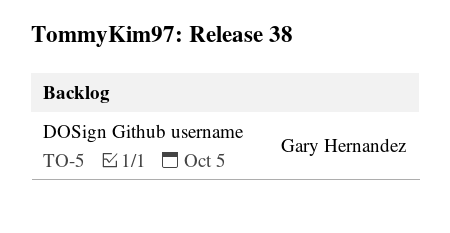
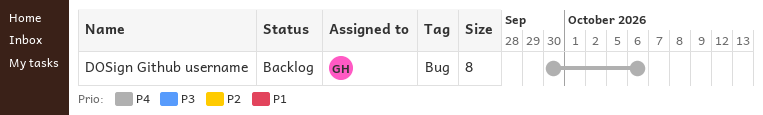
DOSign Github username, due: Oct 5 -> Oct 6

